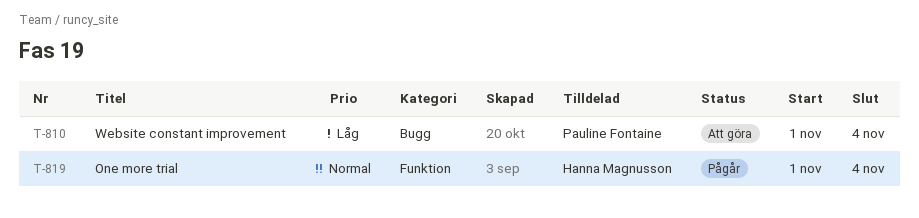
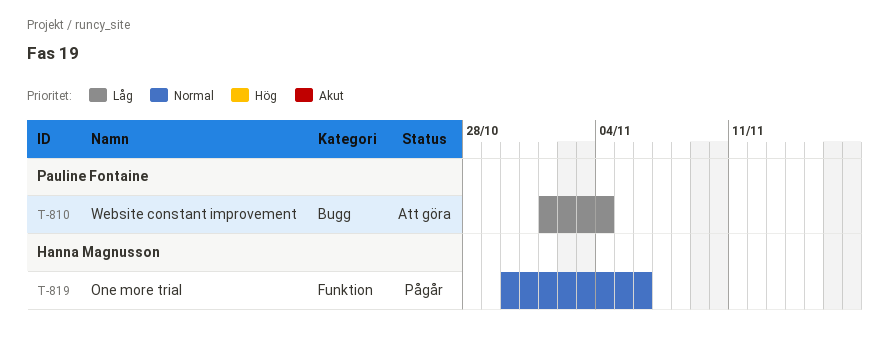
T-819, start: Nov 1 -> Oct 30
T-819, due: Nov 4 -> Nov 6

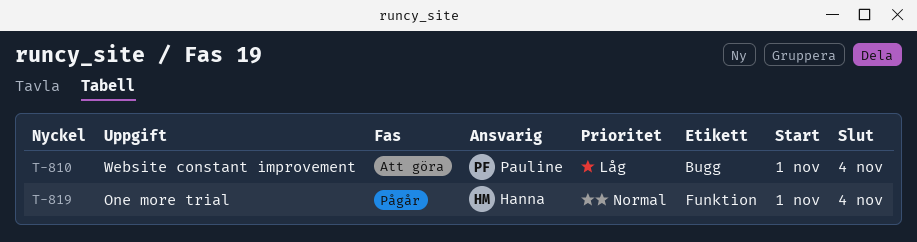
T-819, start: Oct 30 -> Nov 1
T-819, due: Nov 6 -> Nov 4

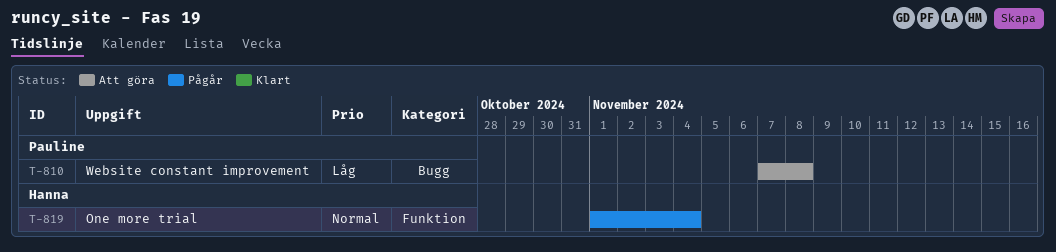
T-810, start: Nov 1 -> Nov 7
T-810, due: Nov 4 -> Nov 8

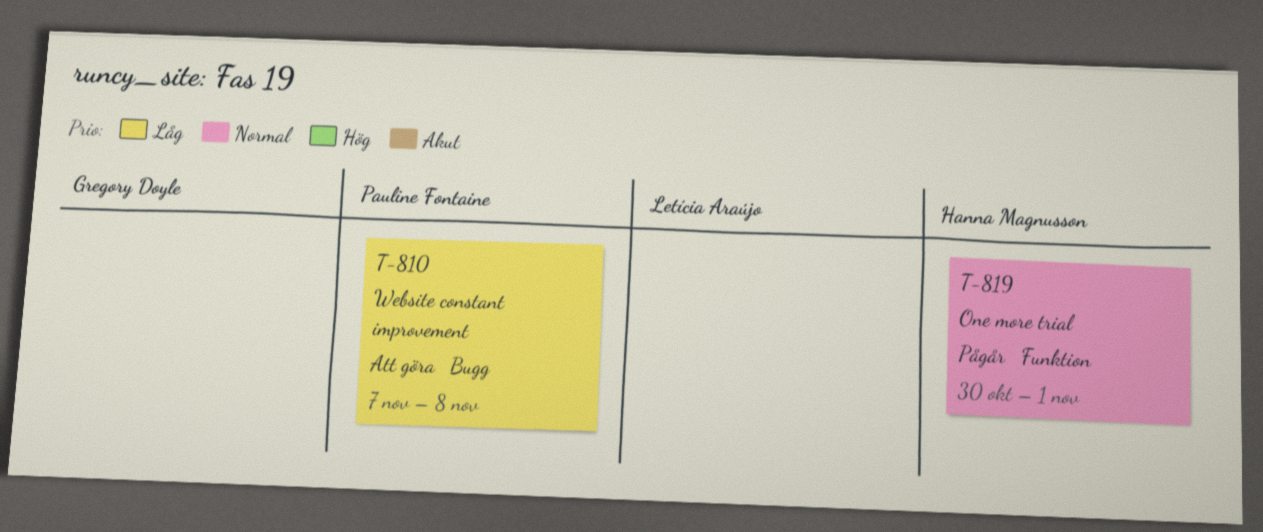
T-819, start: Nov 1 -> Oct 30
T-819, due: Nov 4 -> Nov 1

